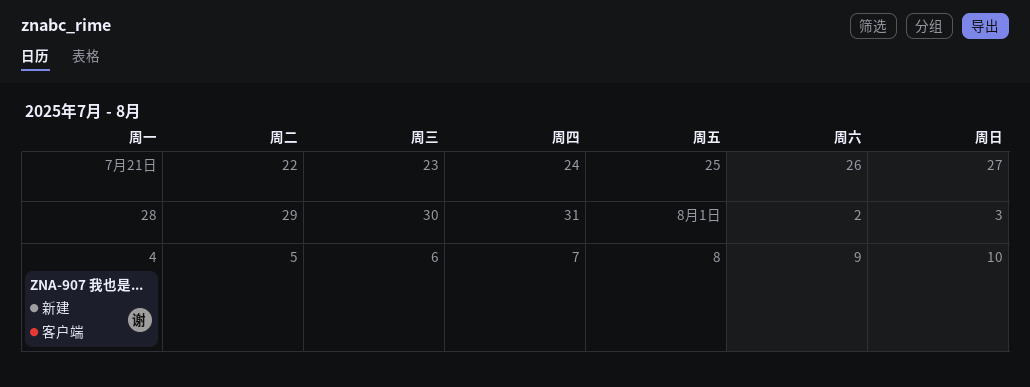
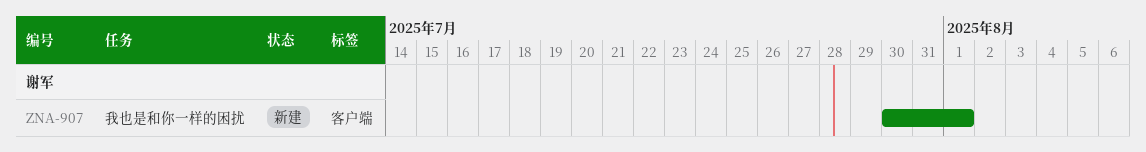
ZNA-907, due: Aug 4 -> Aug 1

